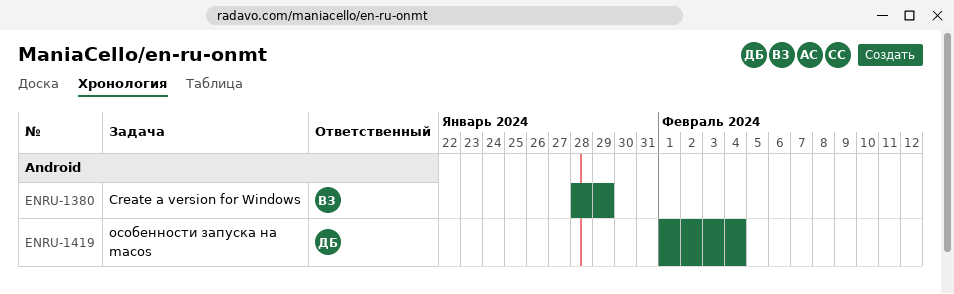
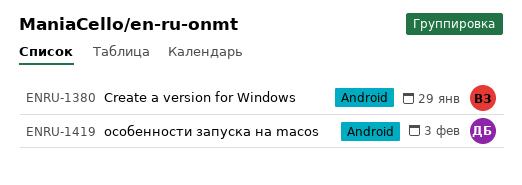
ENRU-1419, due: Feb 4 -> Feb 3

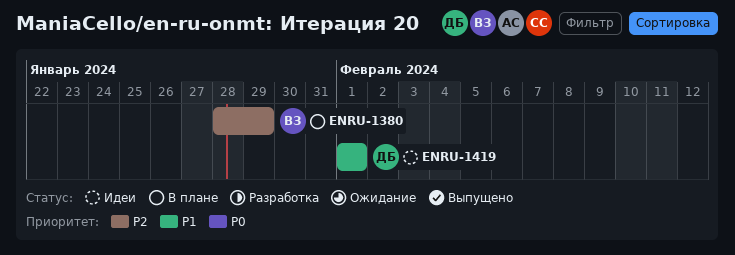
ENRU-1419, due: Feb 3 -> Feb 1

